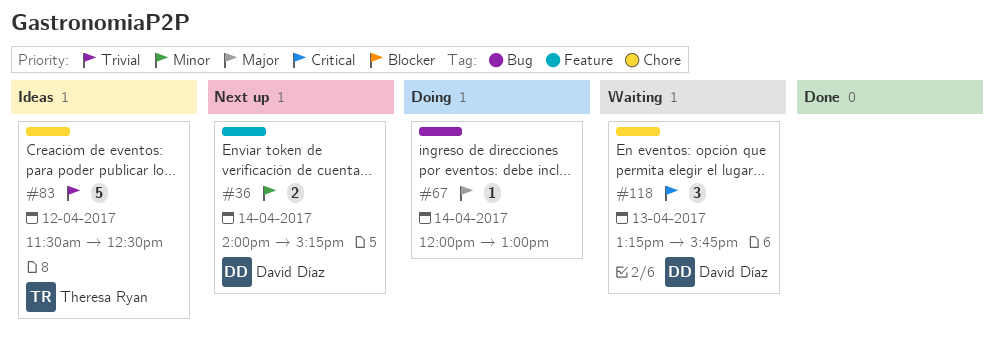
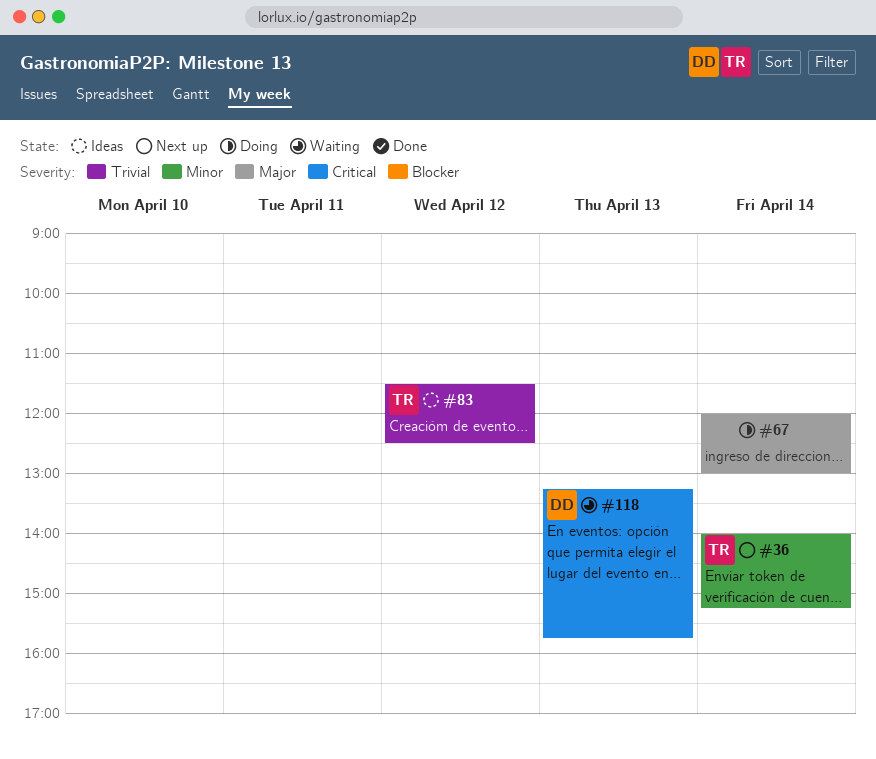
#36, owner: David Díaz -> Theresa Ryan

